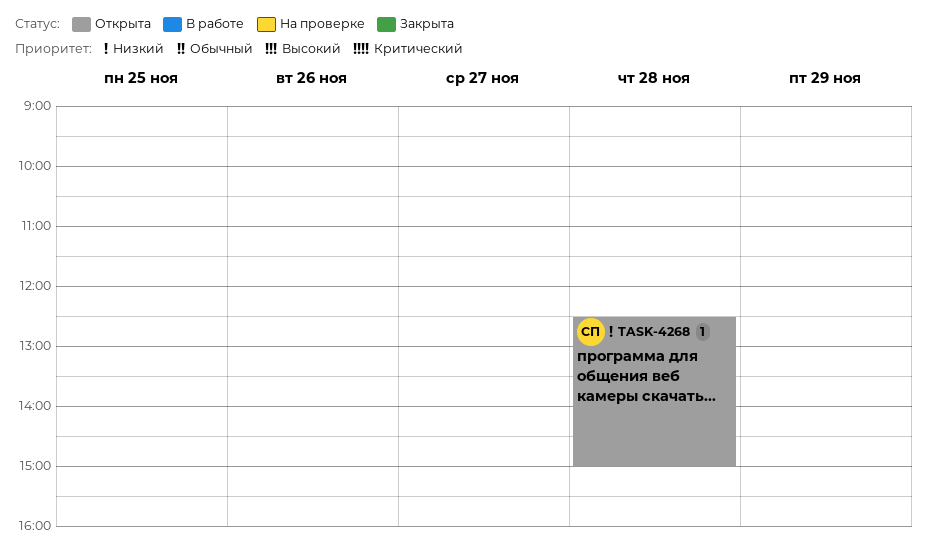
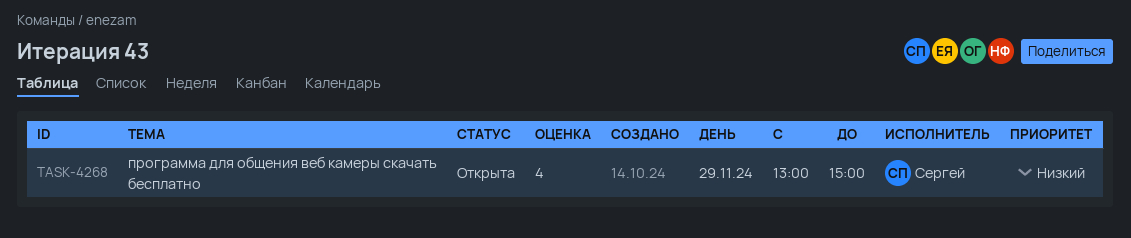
TASK-4268, estimate: 1 -> 4
TASK-4268, day: Nov 28 -> Nov 29
TASK-4268, begins: 12:30 -> 13:00

